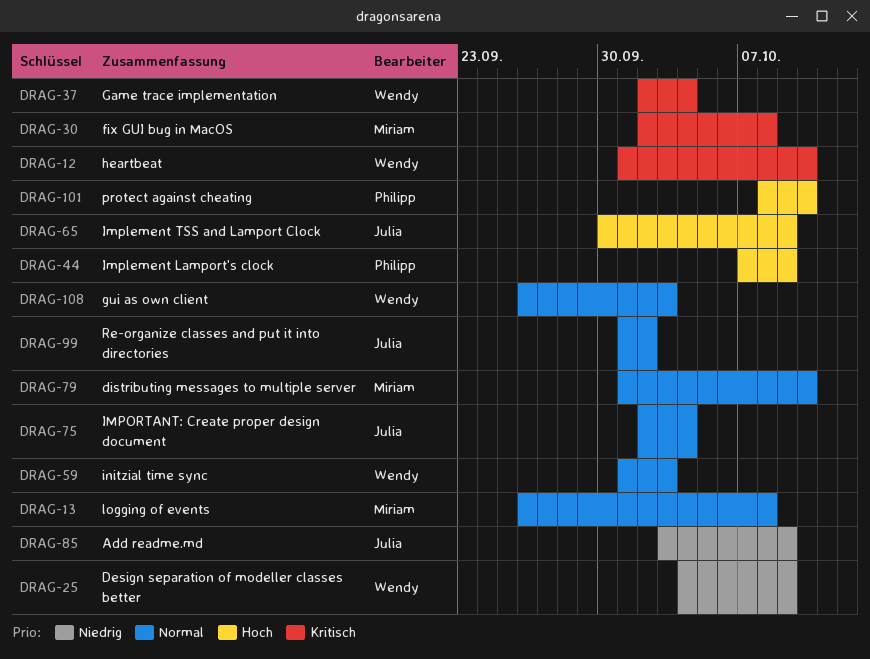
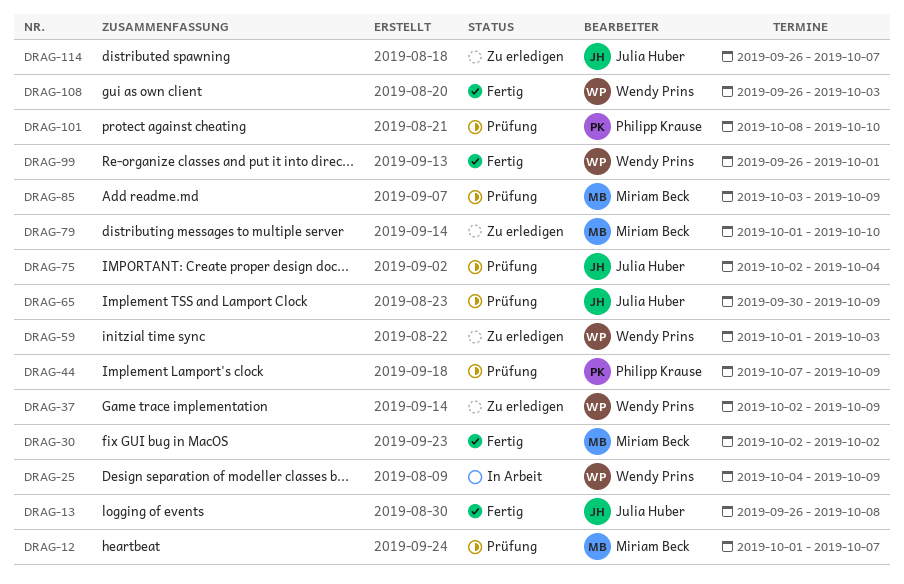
DRAG-12, owner: Wendy Prins -> Miriam Beck
DRAG-12, due: Oct 10 -> Oct 7
DRAG-13, owner: Miriam Beck -> Julia Huber
DRAG-30, due: Oct 8 -> Oct 2
DRAG-37, due: Oct 4 -> Oct 9
DRAG-85, owner: Julia Huber -> Miriam Beck
DRAG-99, owner: Julia Huber -> Wendy Prins
DRAG-99, start: Oct 1 -> Sep 26
DRAG-99, due: Oct 2 -> Oct 1
DRAG-114: none -> present

